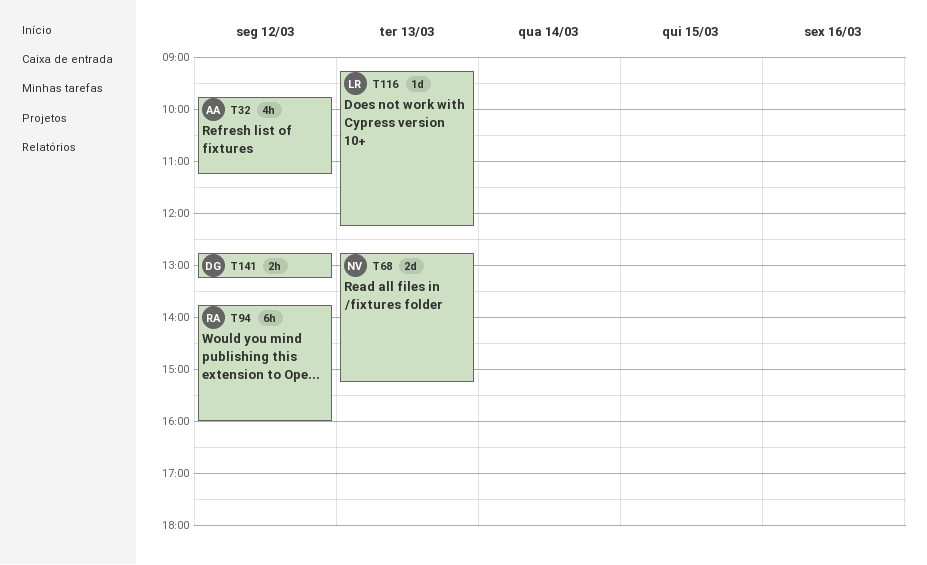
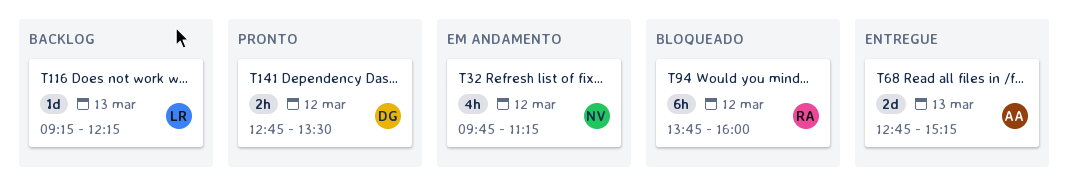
T32, owner: AA -> NV
T68, owner: NV -> AA
T141, ends: 13:15 -> 13:30

